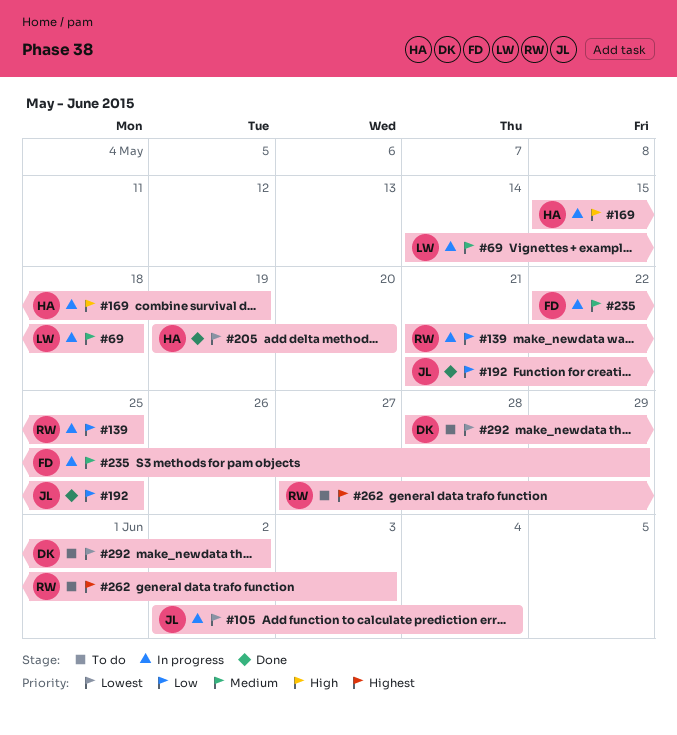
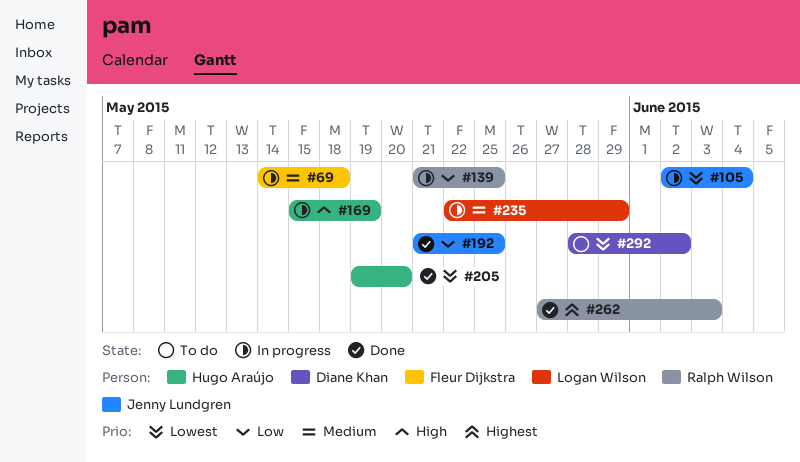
#69, owner: Logan Wilson -> Fleur Dijkstra
#235, owner: Fleur Dijkstra -> Logan Wilson
#262, status: To do -> Done

